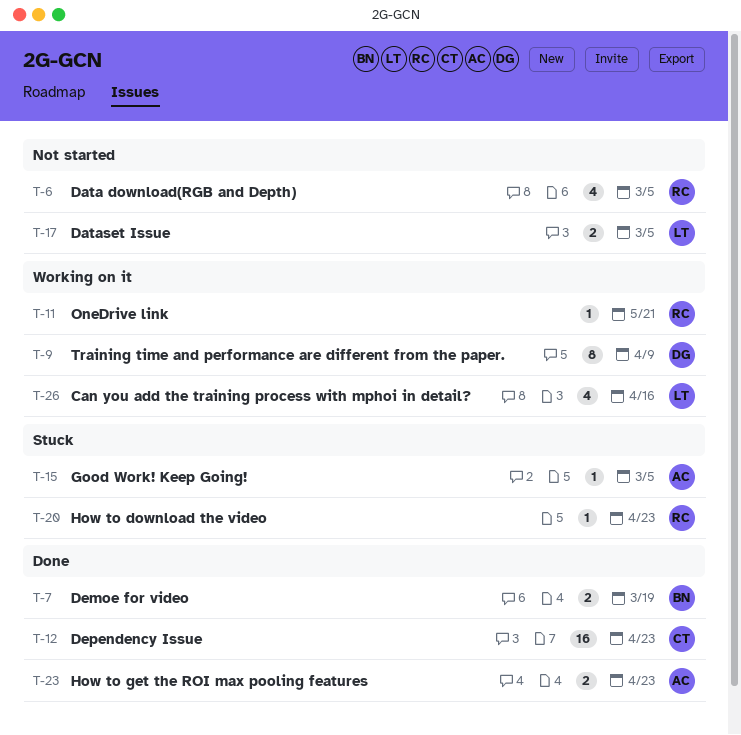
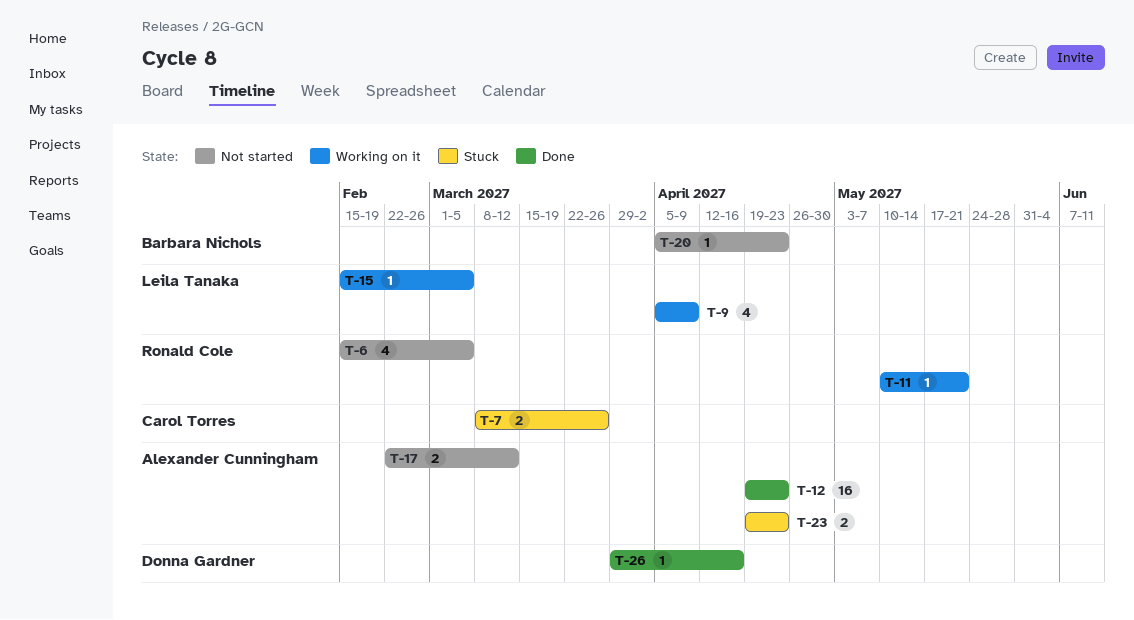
T-7, status: Done -> Stuck
T-7, owner: Barbara Nichols -> Carol Torres
T-7, due: Mar 19 -> Mar 26
T-9, owner: Donna Gardner -> Leila Tanaka
T-9, estimate: 8 -> 4
T-12, owner: Carol Torres -> Alexander Cunningham
T-15, status: Stuck -> Working on it
T-15, owner: Alexander Cunningham -> Leila Tanaka
T-17, owner: Leila Tanaka -> Alexander Cunningham
T-17, due: Mar 5 -> Mar 12
T-20, status: Stuck -> Not started
T-20, owner: Ronald Cole -> Barbara Nichols
T-23, status: Done -> Stuck
T-26, status: Working on it -> Done
T-26, owner: Leila Tanaka -> Donna Gardner
T-26, estimate: 4 -> 1

